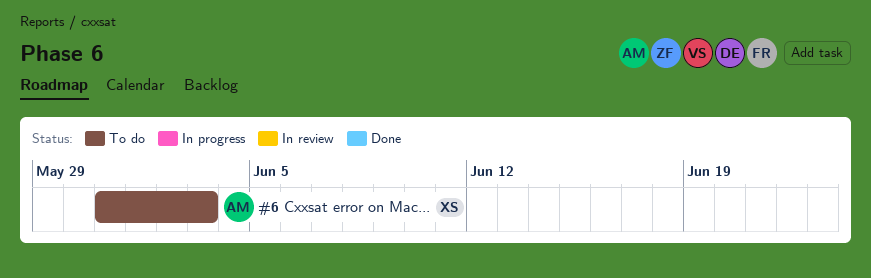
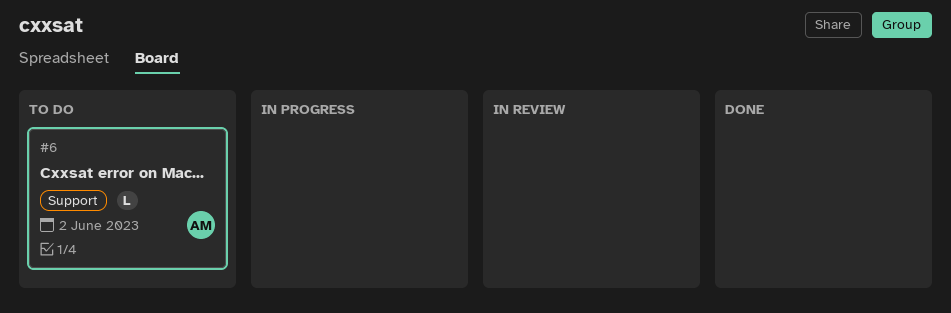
#6, estimate: XS -> L
#6, due: Jun 3 -> Jun 2

